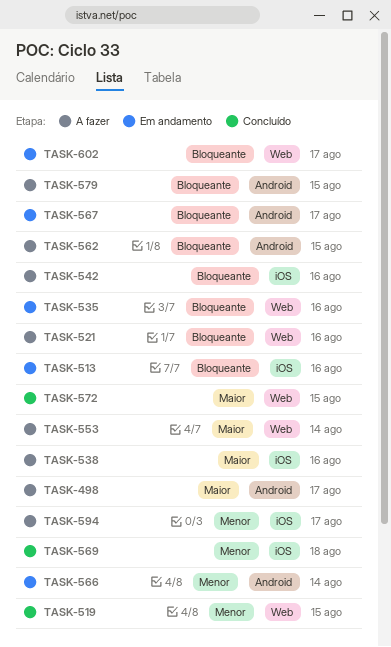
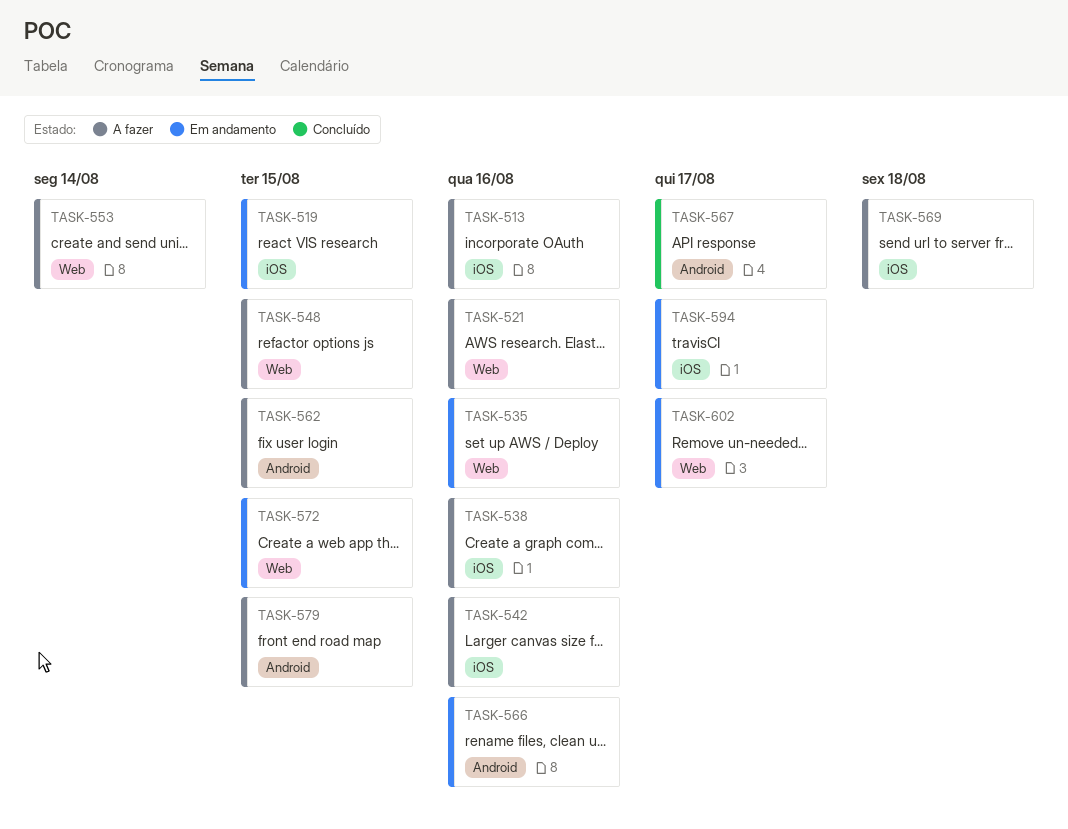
TASK-498: present -> none
TASK-513, status: Em andamento -> A fazer
TASK-519, status: Concluído -> Em andamento
TASK-519, label: Web -> iOS
TASK-548: none -> present
TASK-566, due: Aug 14 -> Aug 16
TASK-567, status: Em andamento -> Concluído
TASK-569, status: Concluído -> A fazer
TASK-572, status: Concluído -> Em andamento
TASK-594, status: A fazer -> Em andamento

